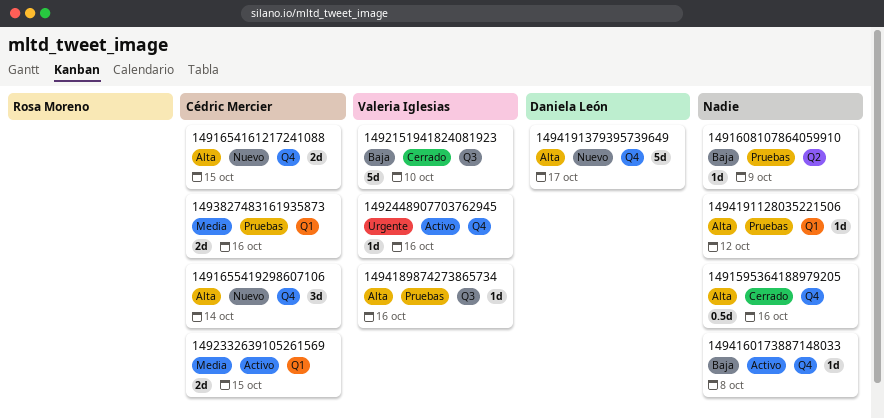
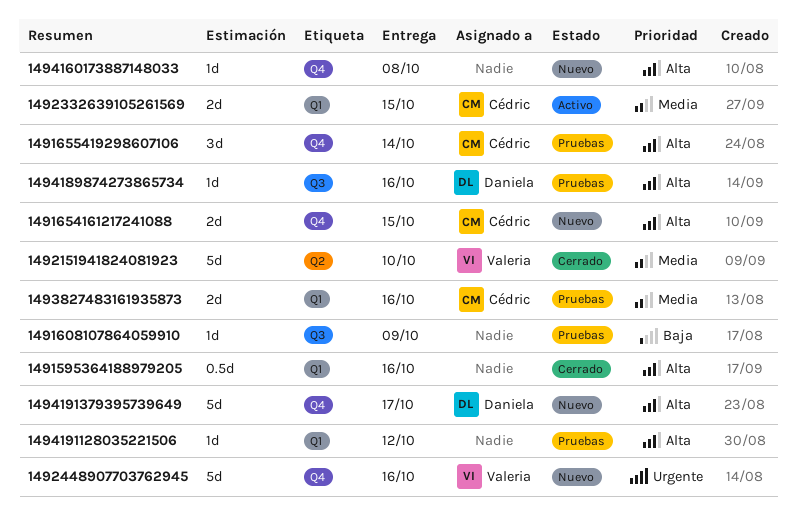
1491595364188979205, label: Q4 -> Q1
1491608107864059910, label: Q2 -> Q3
1491655419298607106, status: Nuevo -> Pruebas
1492151941824081923, priority: Baja -> Media
1492151941824081923, label: Q3 -> Q2
1492448907703762945, status: Activo -> Nuevo
1492448907703762945, estimate: 1d -> 5d
1494160173887148033, status: Activo -> Nuevo
1494160173887148033, priority: Baja -> Alta
1494189874273865734, owner: Valeria Iglesias -> Daniela León

